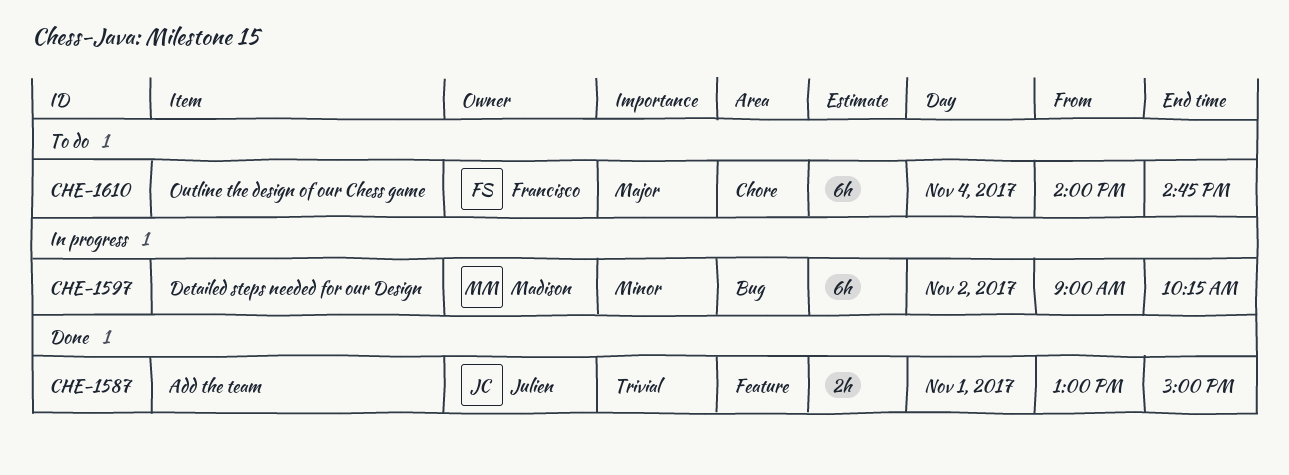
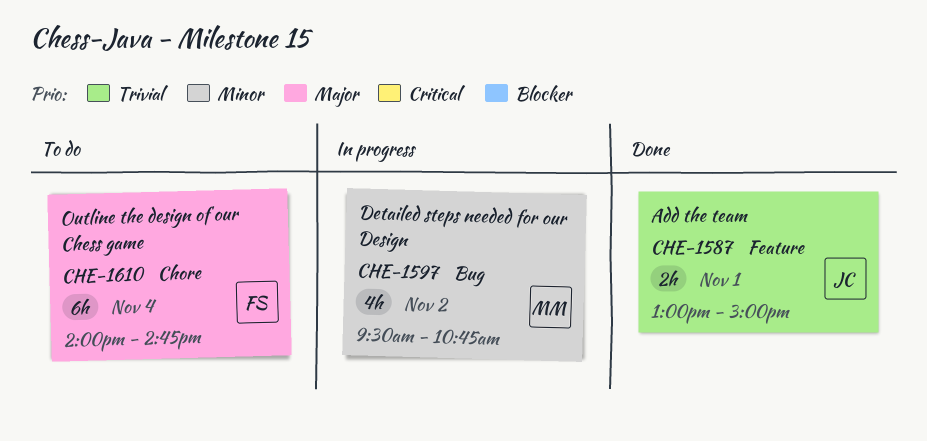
CHE-1597, estimate: 6h -> 4h
CHE-1597, begins: 09:00 -> 09:30
CHE-1597, ends: 10:15 -> 10:45

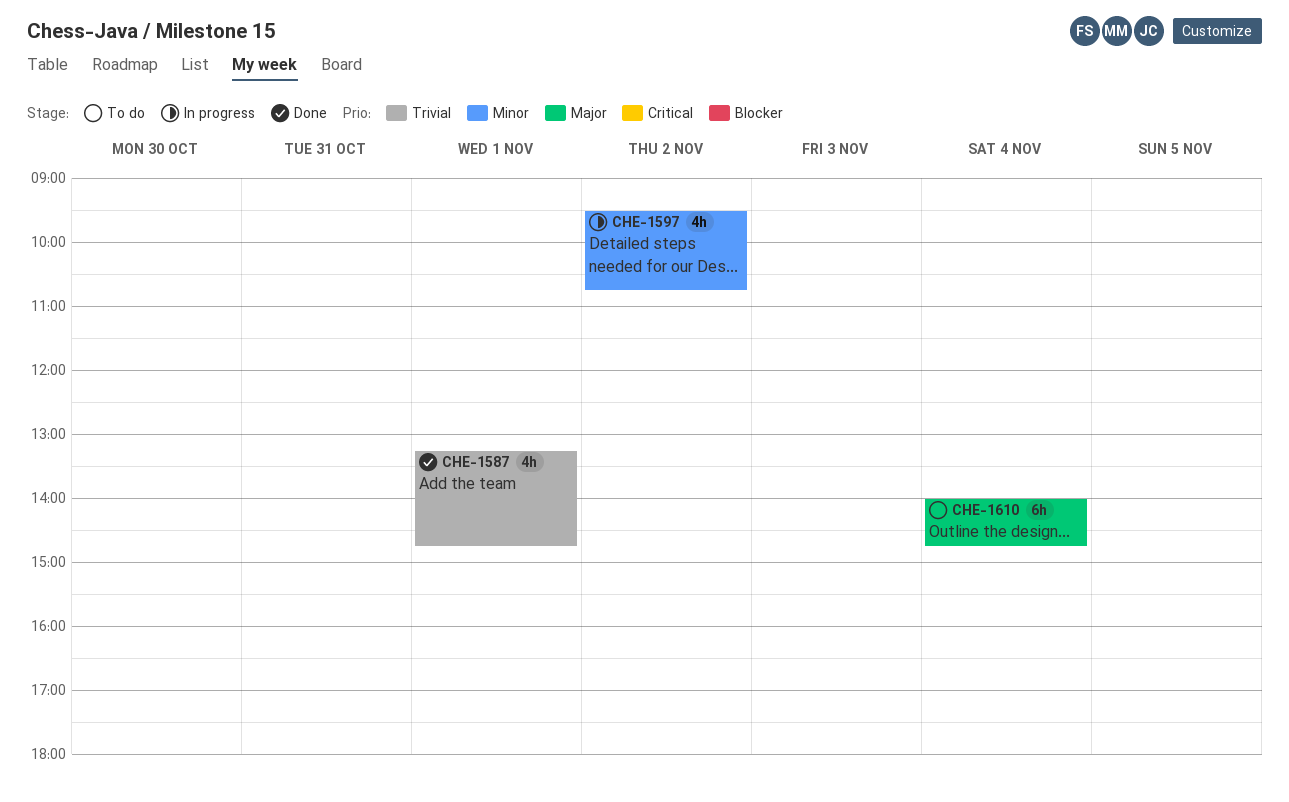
CHE-1587, estimate: 2h -> 4h
CHE-1587, begins: 13:00 -> 13:15
CHE-1587, ends: 15:00 -> 14:45

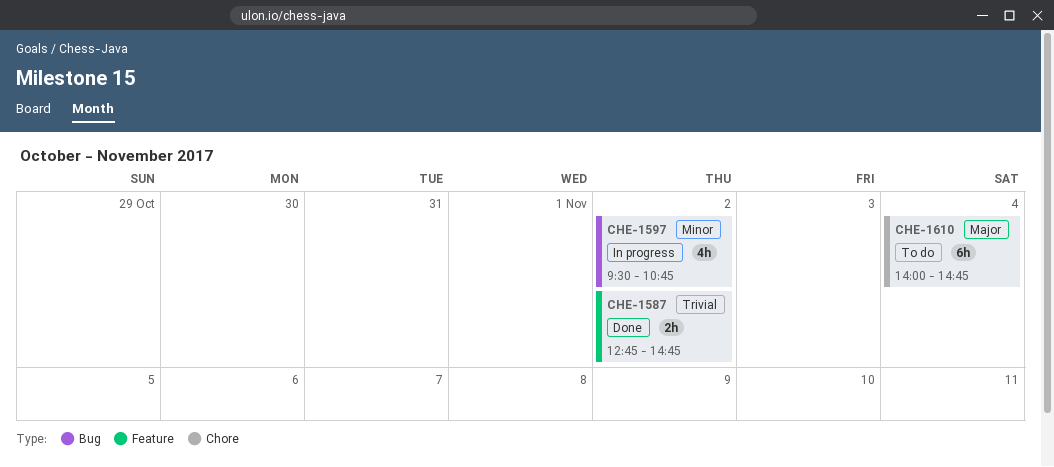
CHE-1587, estimate: 4h -> 2h
CHE-1587, day: Nov 1 -> Nov 2
CHE-1587, begins: 13:15 -> 12:45

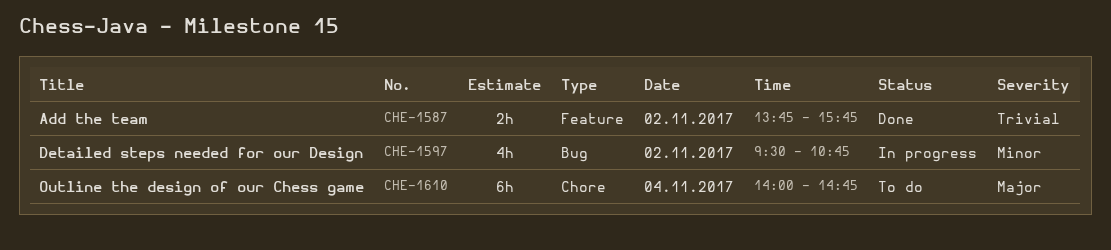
CHE-1587, begins: 12:45 -> 13:45
CHE-1587, ends: 14:45 -> 15:45

